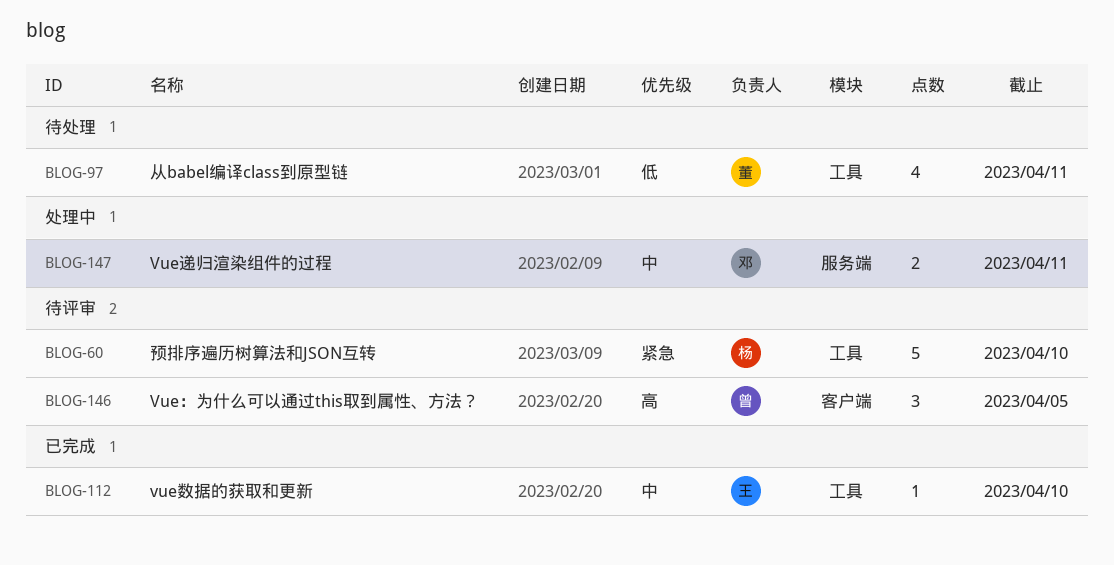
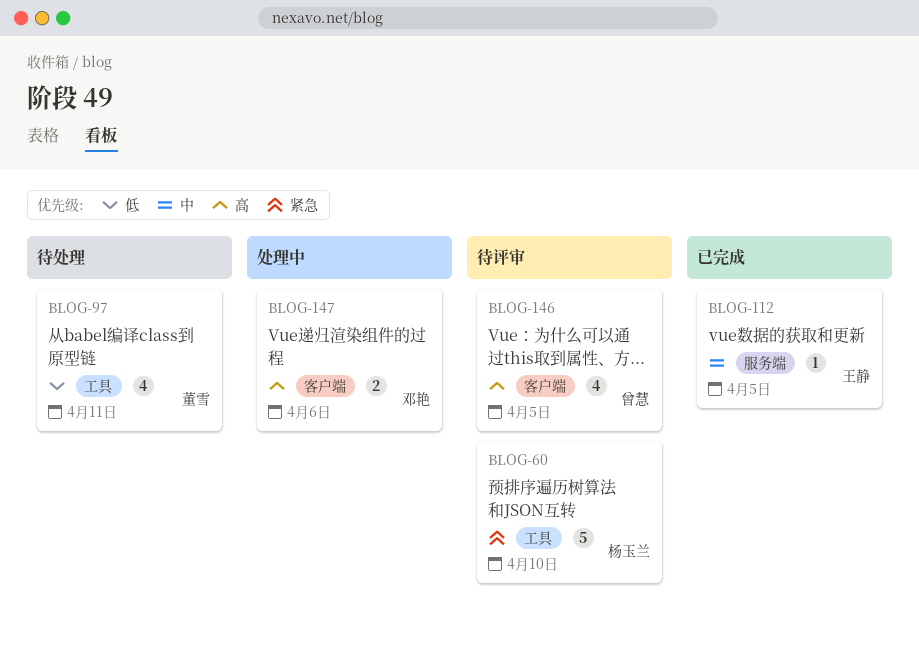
BLOG-112, label: 工具 -> 服务端
BLOG-112, due: Apr 10 -> Apr 5
BLOG-146, estimate: 3 -> 4
BLOG-147, priority: 中 -> 高
BLOG-147, label: 服务端 -> 客户端
BLOG-147, due: Apr 11 -> Apr 6

